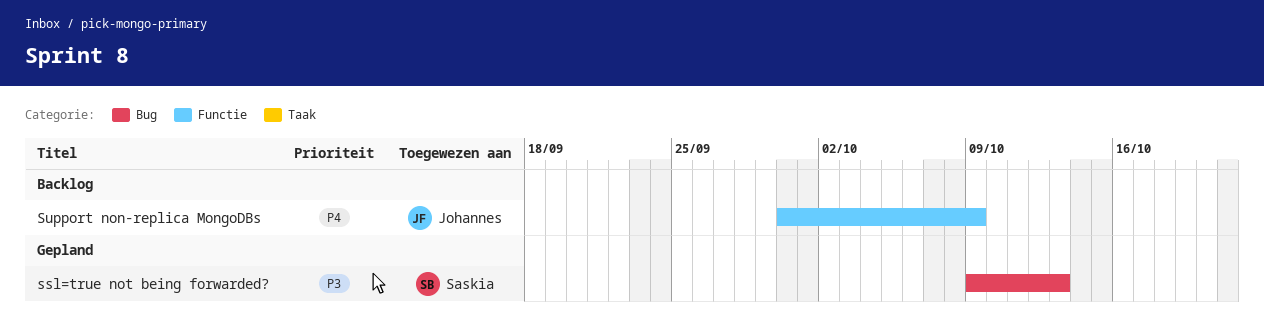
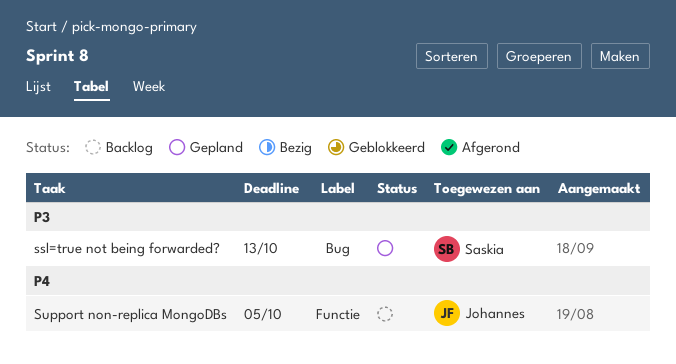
Support non-replica MongoDBs, due: Oct 9 -> Oct 5

